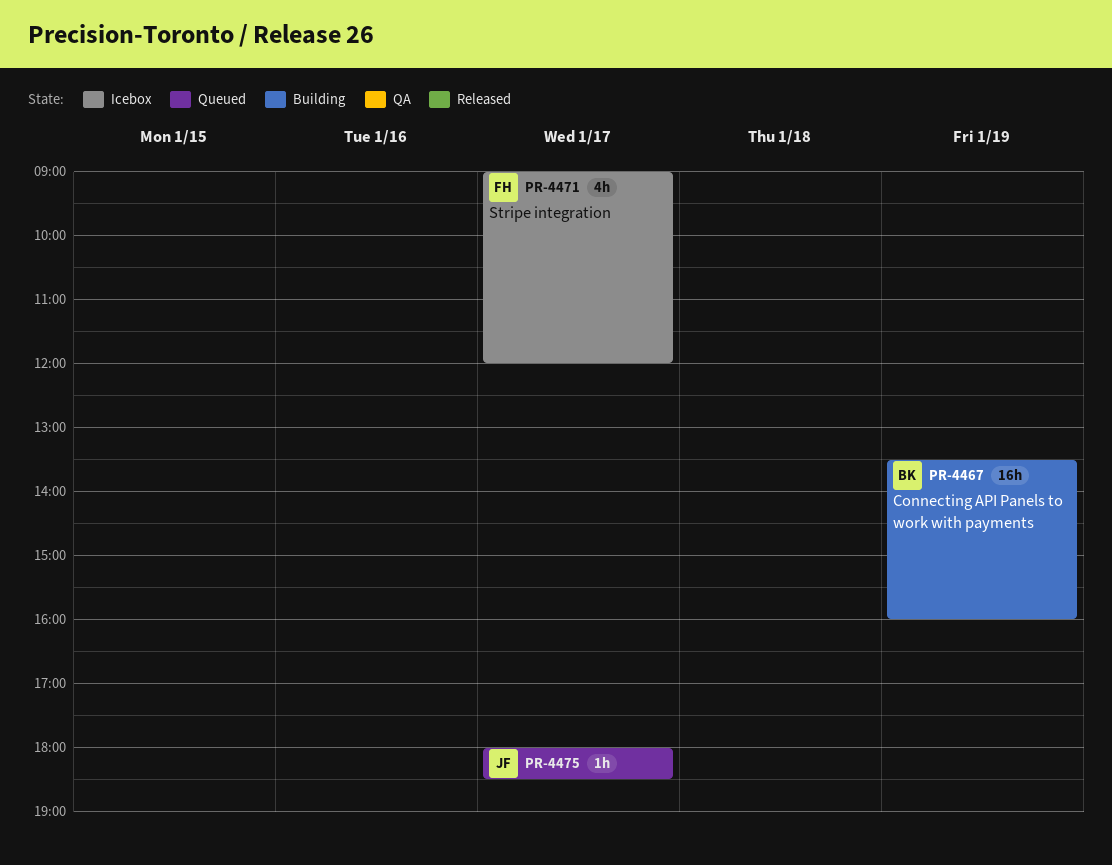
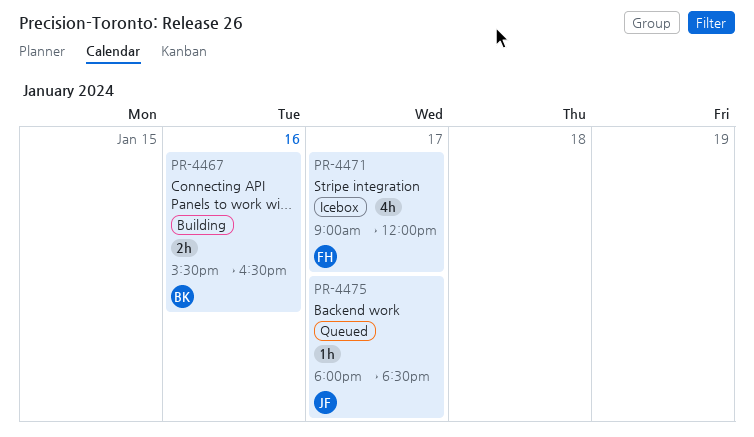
PR-4467, estimate: 16h -> 2h
PR-4467, day: Jan 19 -> Jan 16
PR-4467, begins: 13:30 -> 15:30
PR-4467, ends: 16:00 -> 16:30

